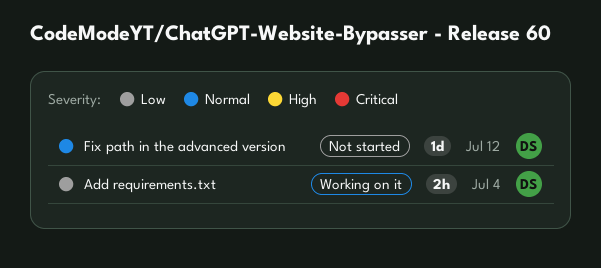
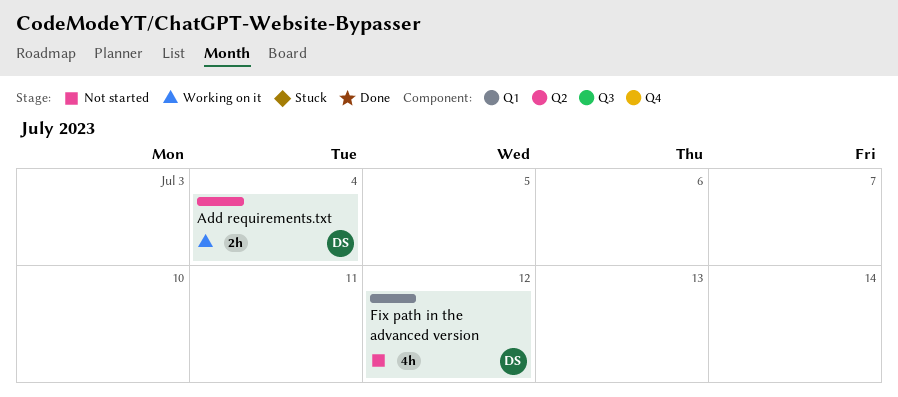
Fix path in the advanced version, estimate: 1d -> 4h

